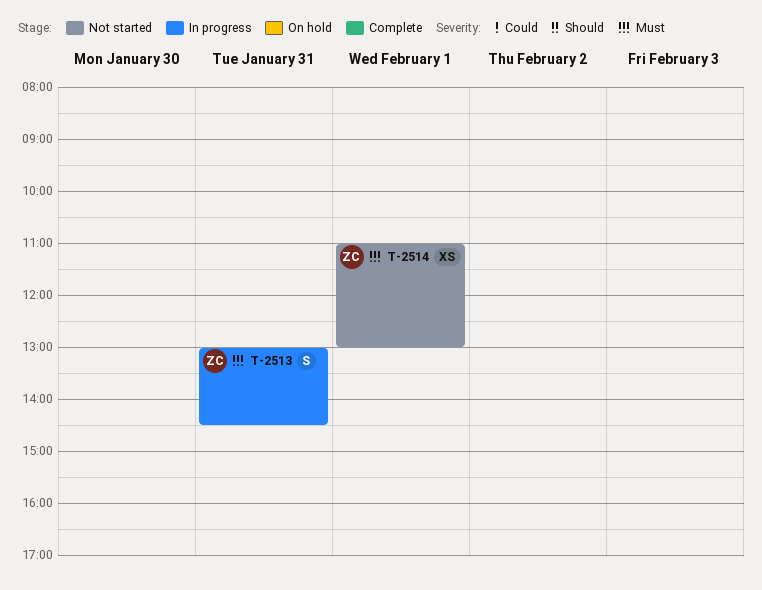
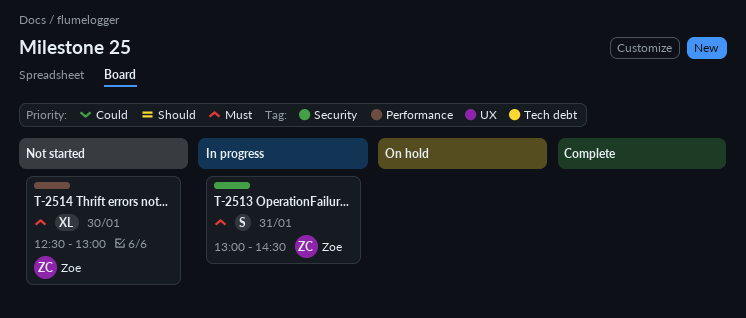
T-2514, estimate: XS -> XL
T-2514, day: Feb 1 -> Jan 30
T-2514, begins: 11:00 -> 12:30

